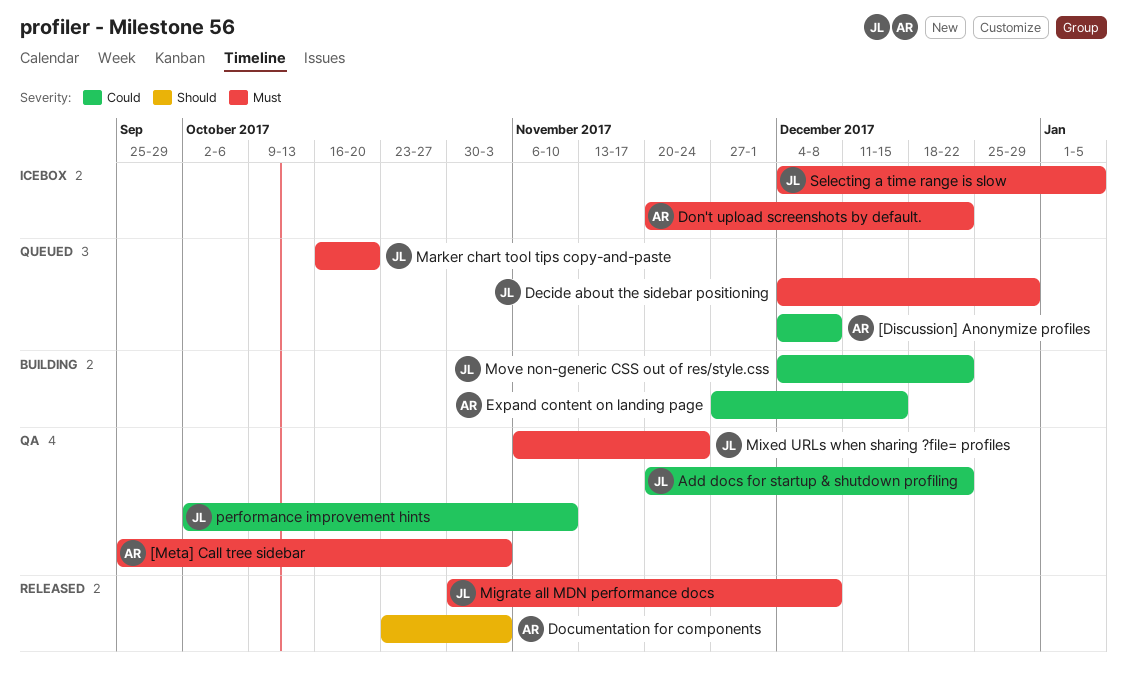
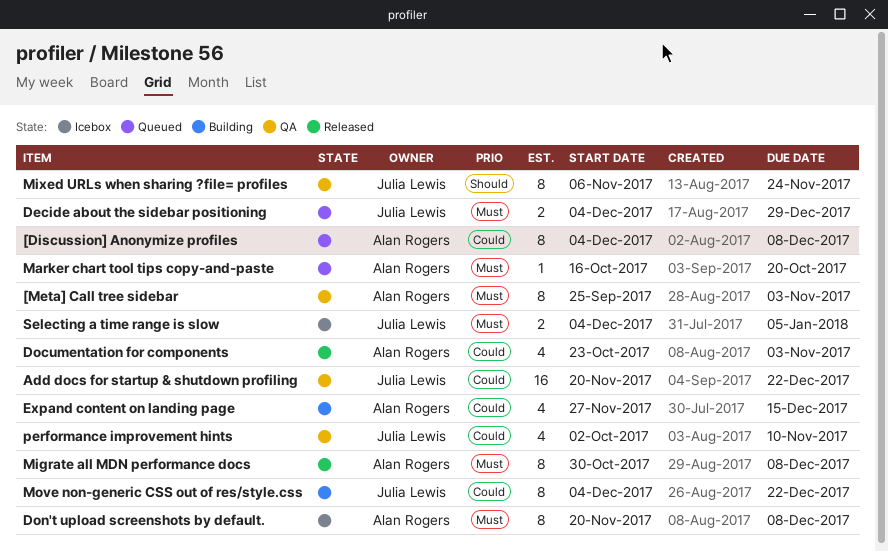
Documentation for components, priority: Should -> Could
Don't upload screenshots by default., due: Dec 22 -> Dec 8
Marker chart tool tips copy-and-paste, owner: Julia Lewis -> Alan Rogers
Migrate all MDN performance docs, owner: Julia Lewis -> Alan Rogers
Mixed URLs when sharing ?file= profiles, priority: Must -> Should

